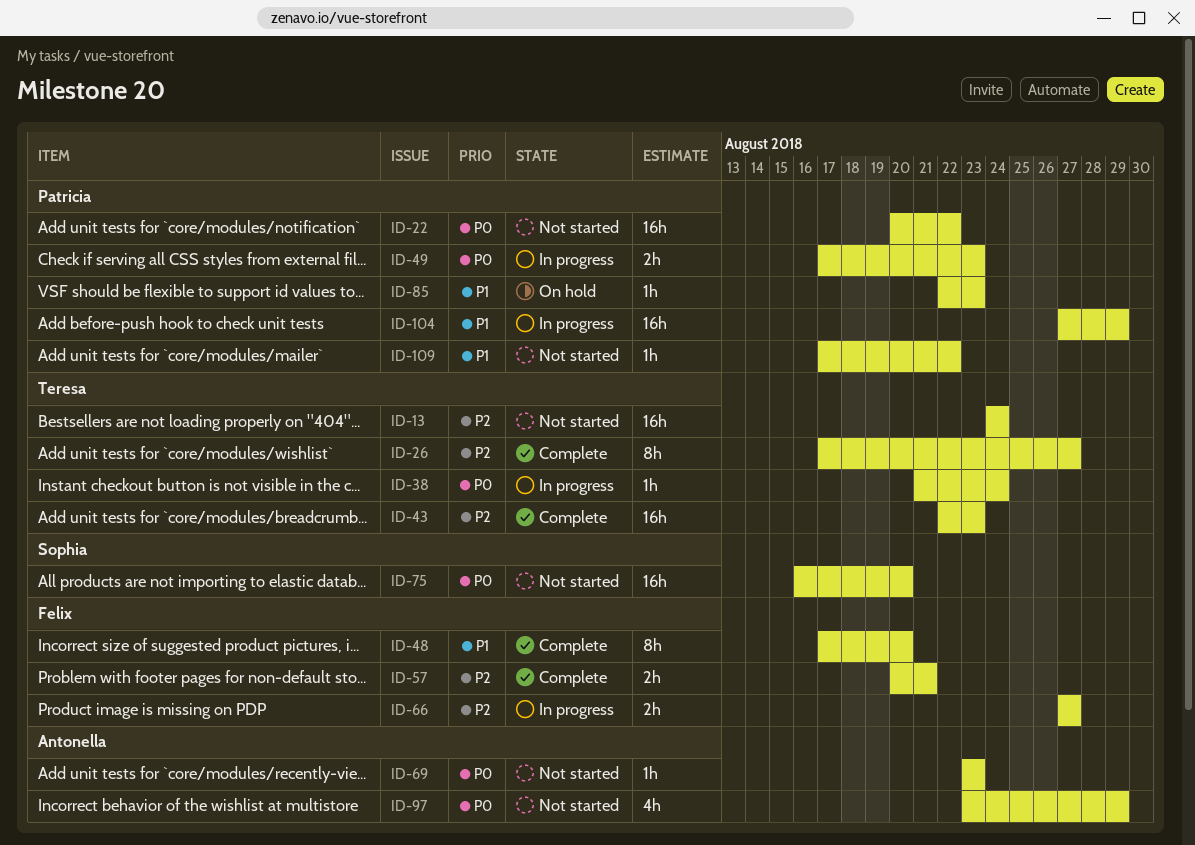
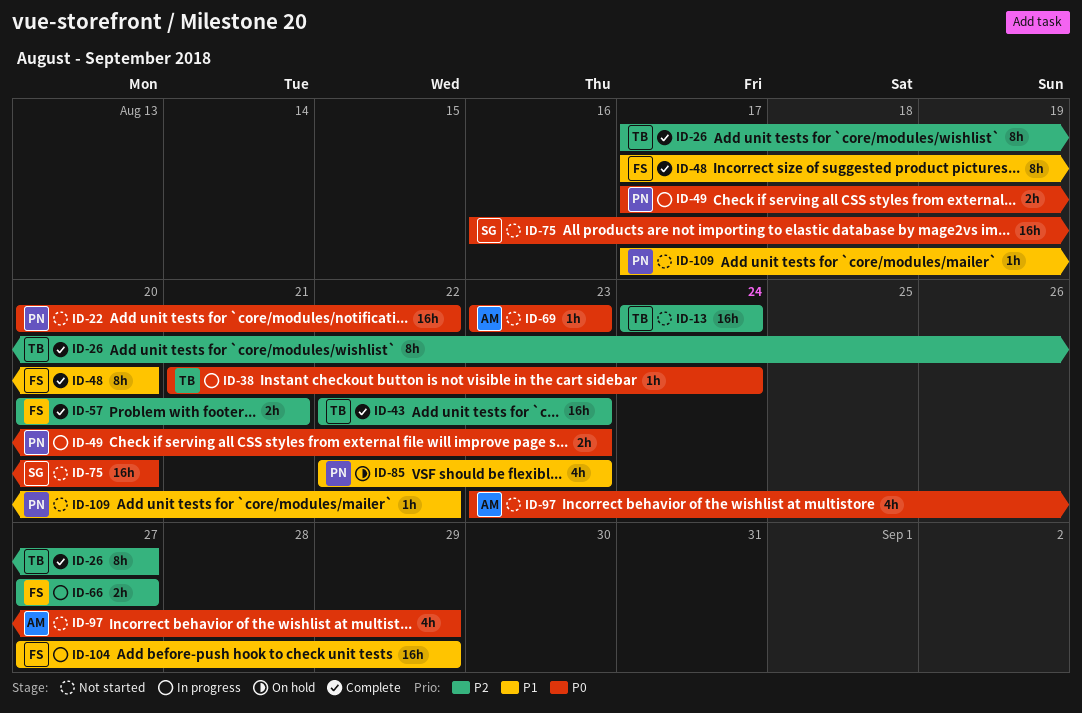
ID-85, estimate: 1h -> 4h
ID-104, owner: Patricia -> Felix

